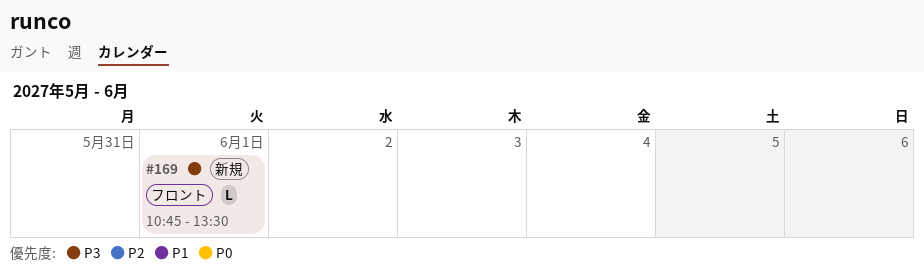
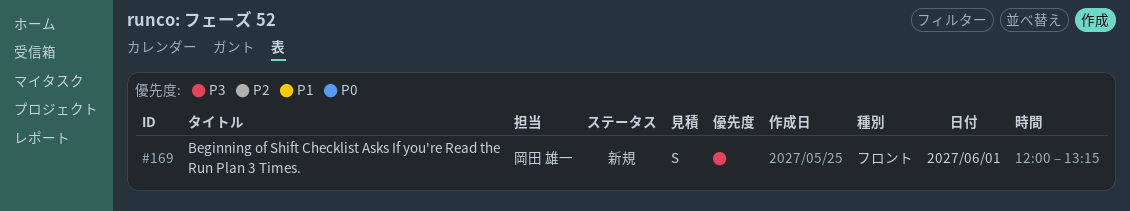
#169, estimate: L -> S
#169, begins: 10:45 -> 12:00
#169, ends: 13:30 -> 13:15

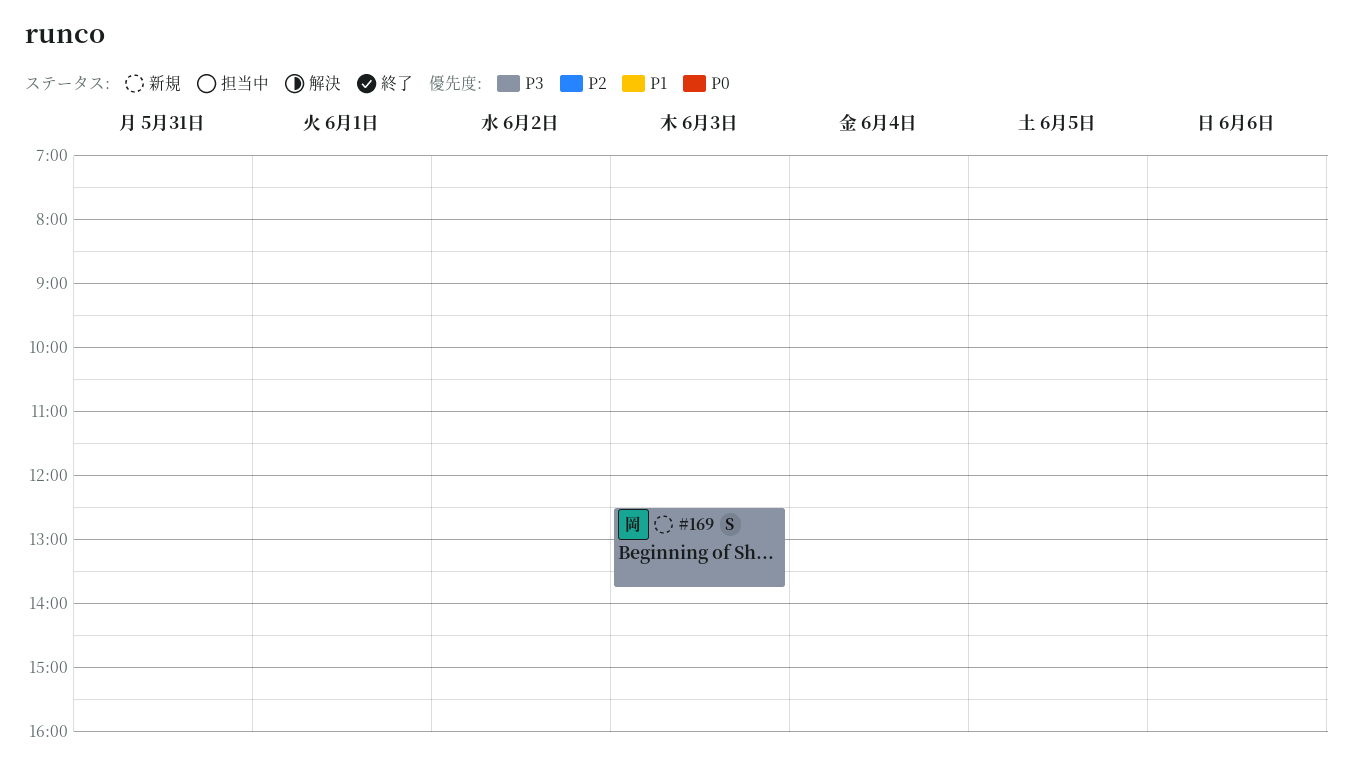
#169, day: Jun 1 -> Jun 3
#169, begins: 12:00 -> 12:30
#169, ends: 13:15 -> 13:45

